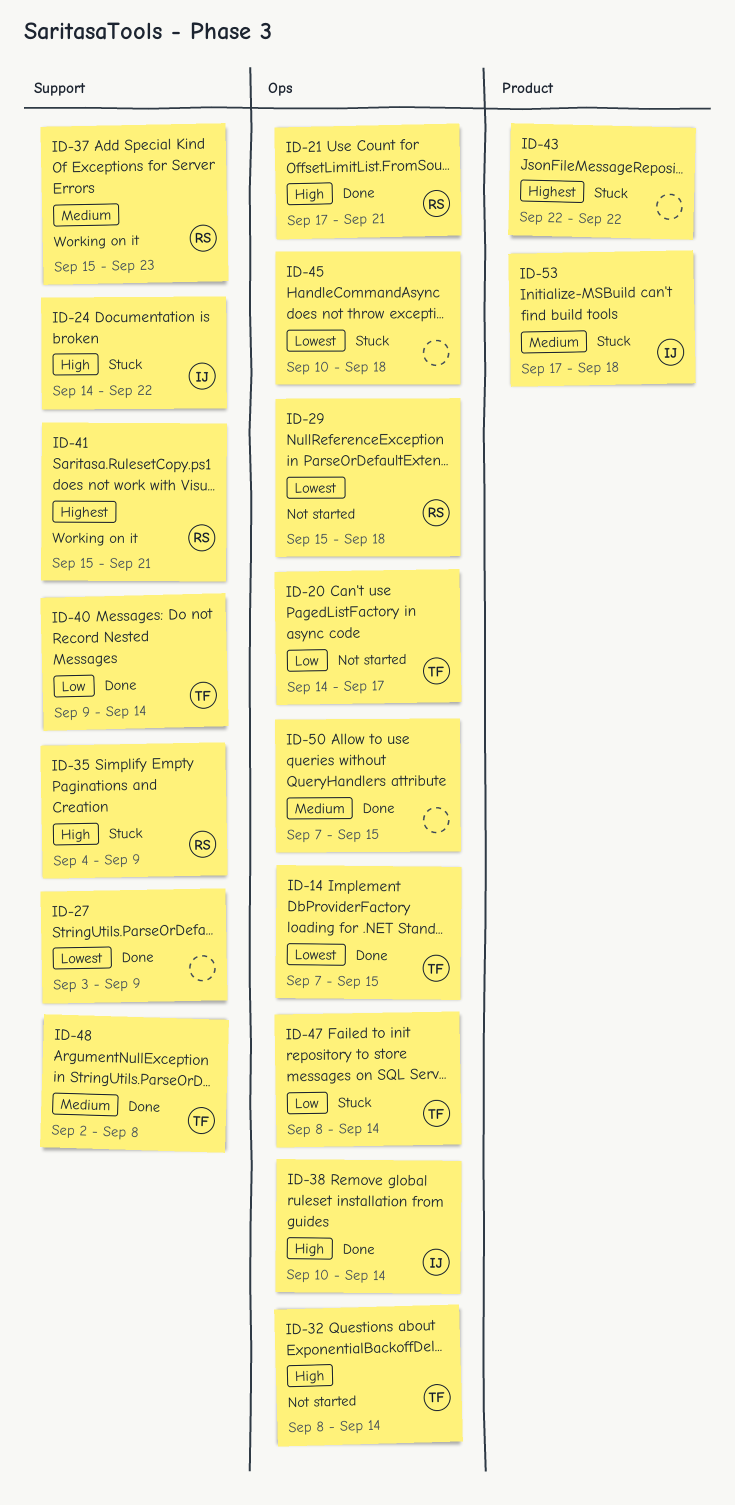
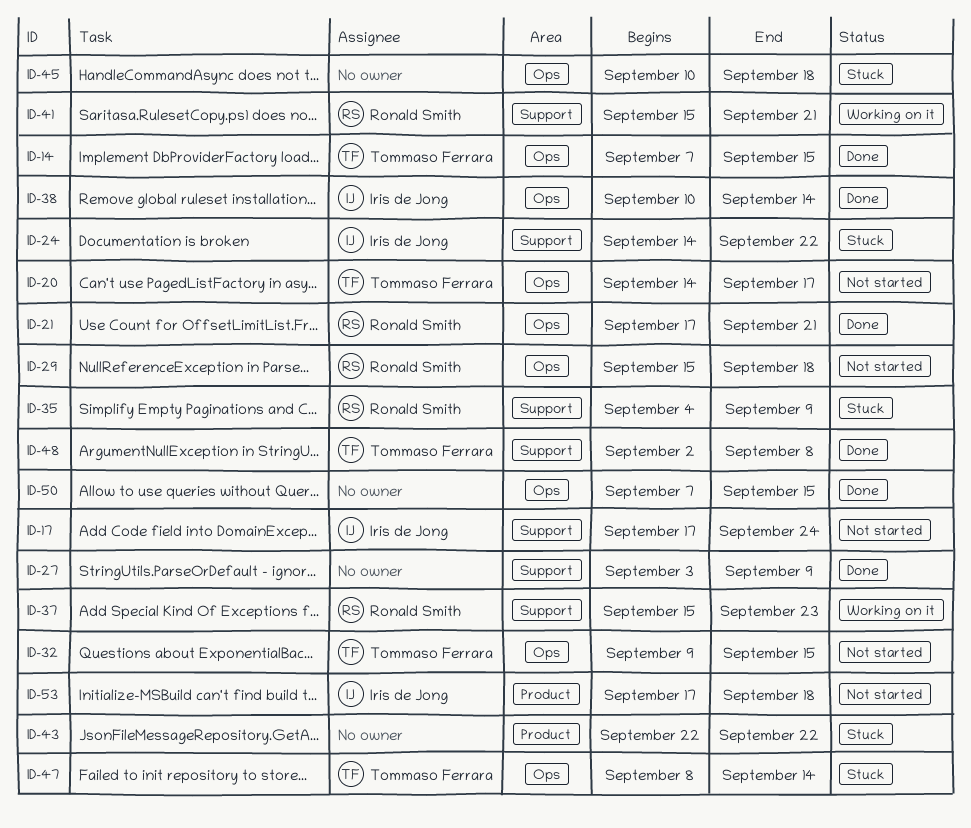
ID-17: none -> present
ID-32, start: Sep 8 -> Sep 9
ID-32, due: Sep 14 -> Sep 15
ID-40: present -> none
ID-53, status: Stuck -> Not started

